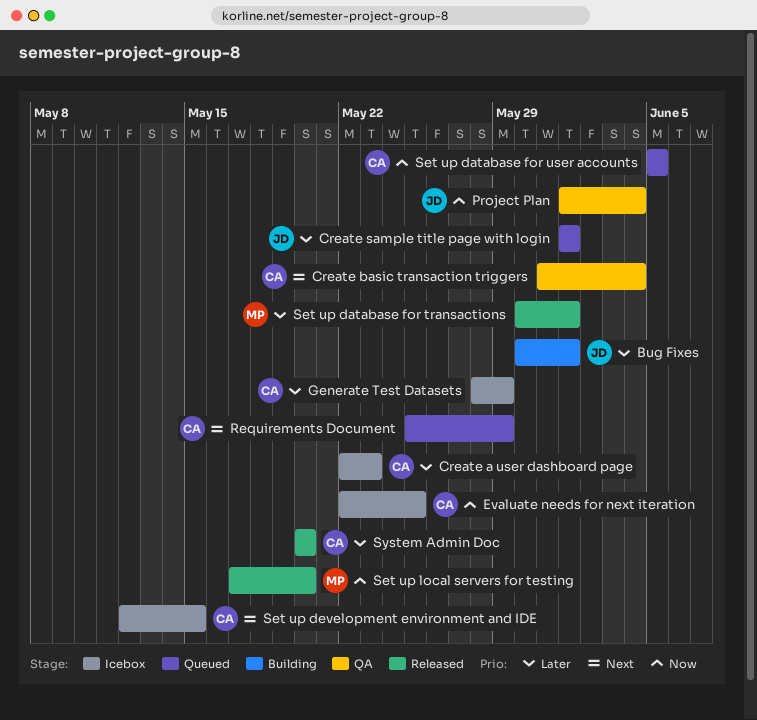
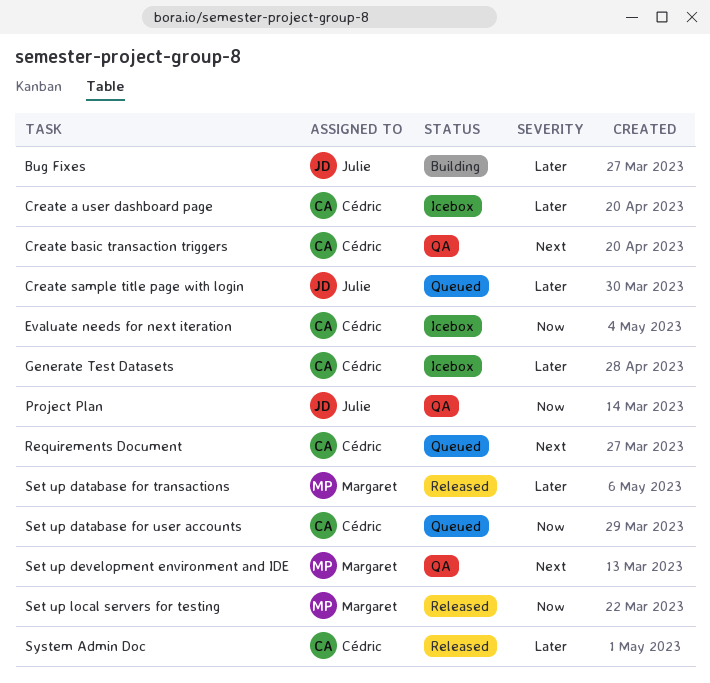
Set up development environment and IDE, status: Icebox -> QA
Set up development environment and IDE, owner: Cédric -> Margaret

